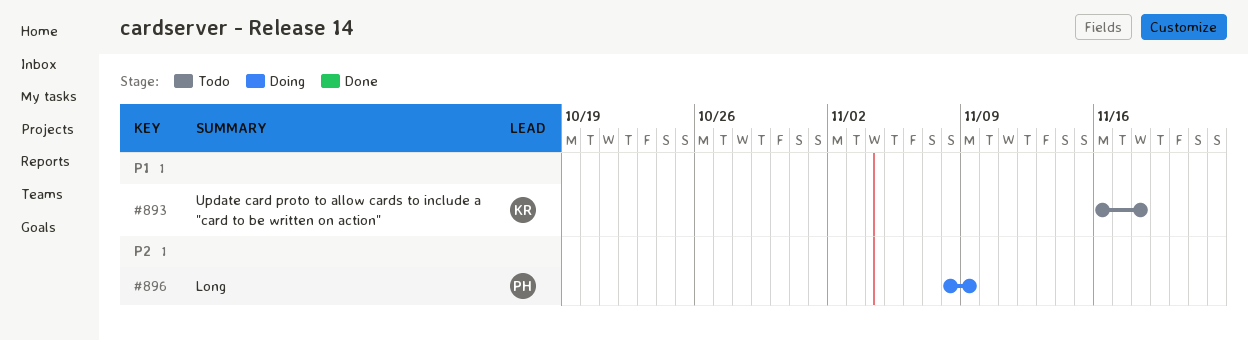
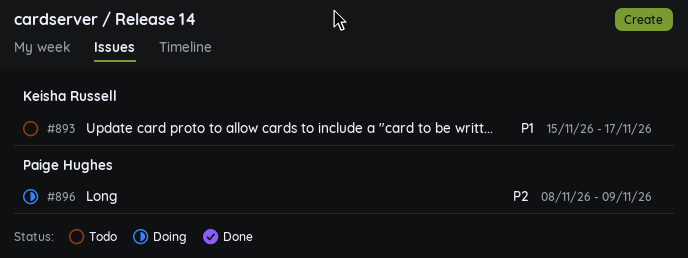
#893, start: Nov 16 -> Nov 15
#893, due: Nov 18 -> Nov 17

